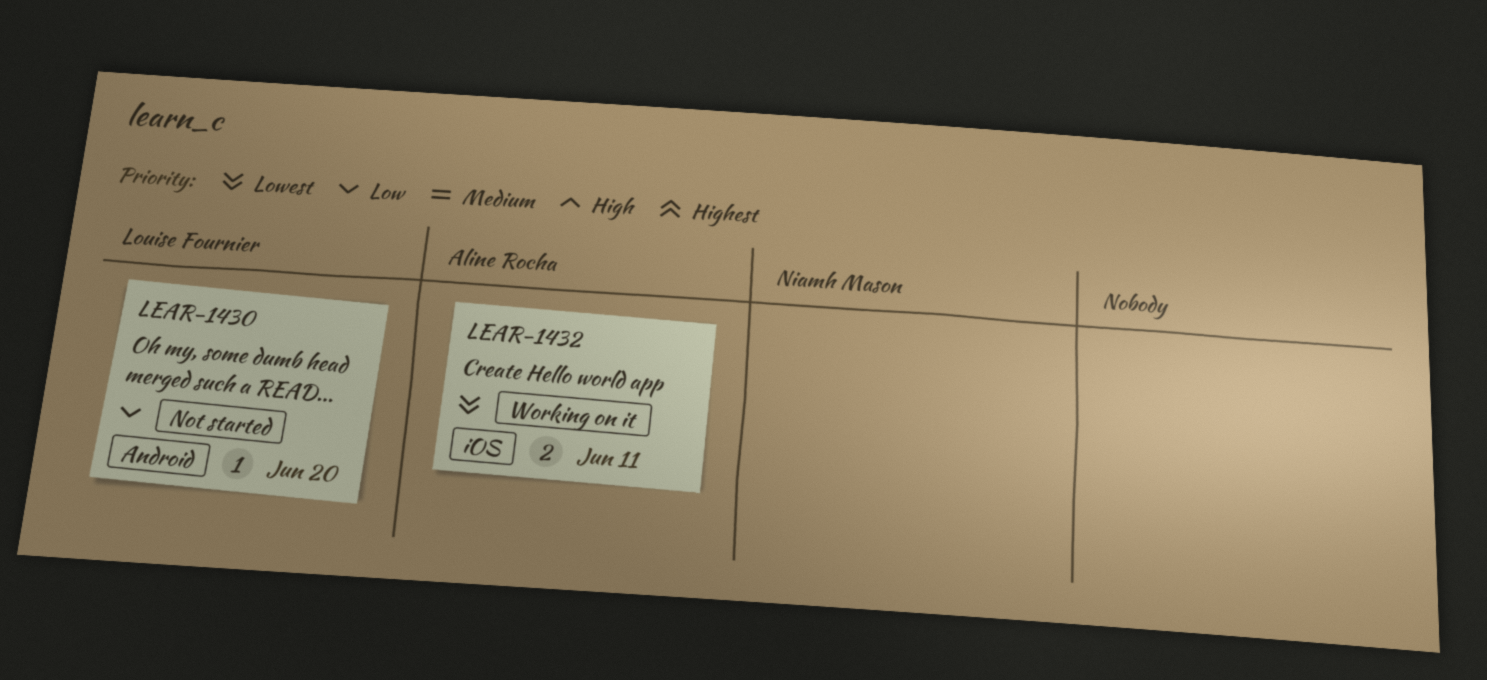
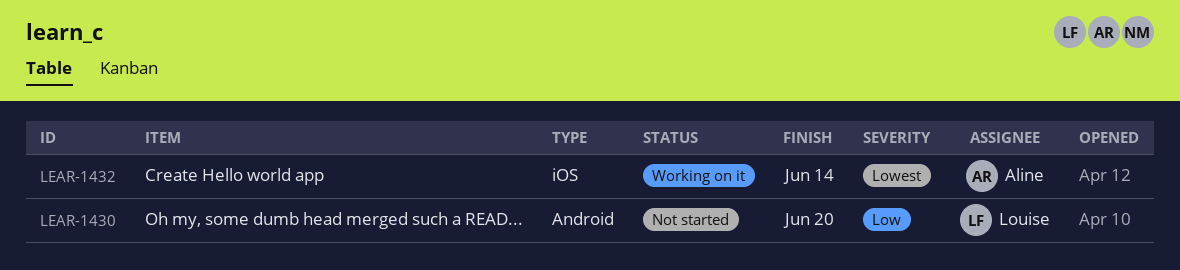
LEAR-1432, due: Jun 11 -> Jun 14

